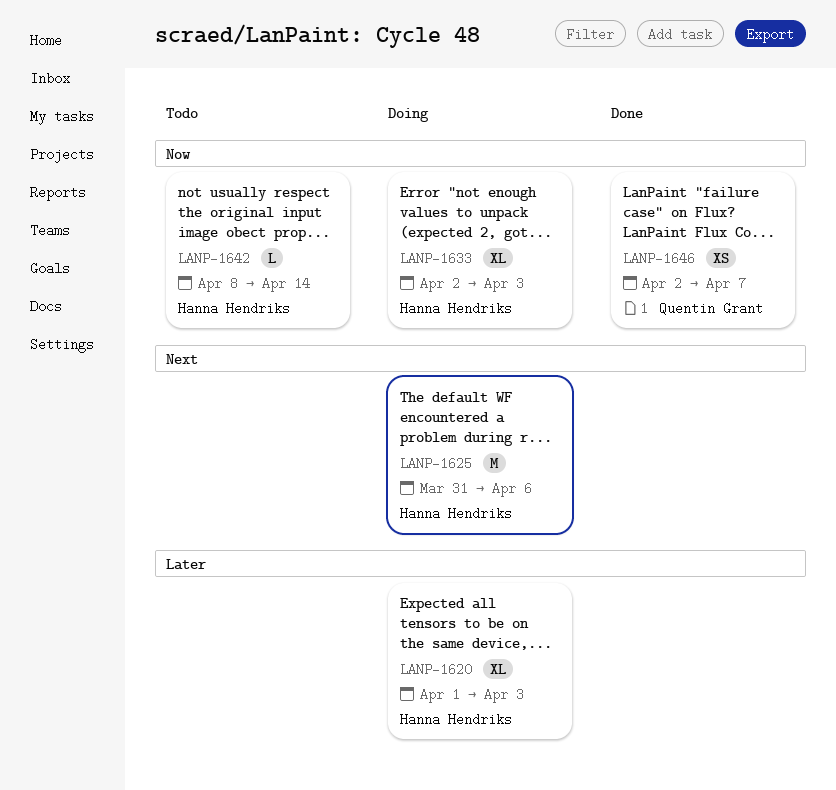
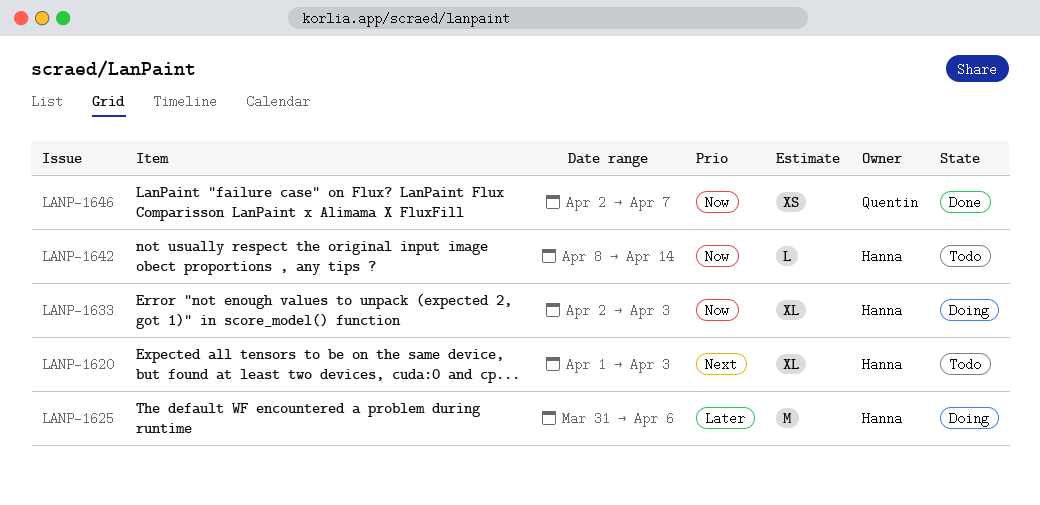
LANP-1620, status: Doing -> Todo
LANP-1620, priority: Later -> Next
LANP-1625, priority: Next -> Later

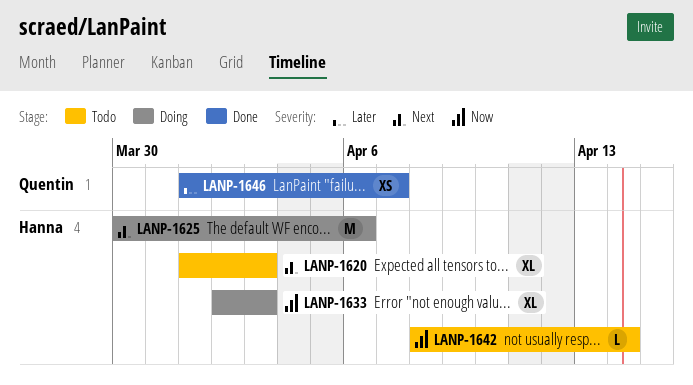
LANP-1625, priority: Later -> Next
LANP-1625, start: Mar 31 -> Mar 30
LANP-1646, priority: Now -> Later
LANP-1646, start: Apr 2 -> Apr 1

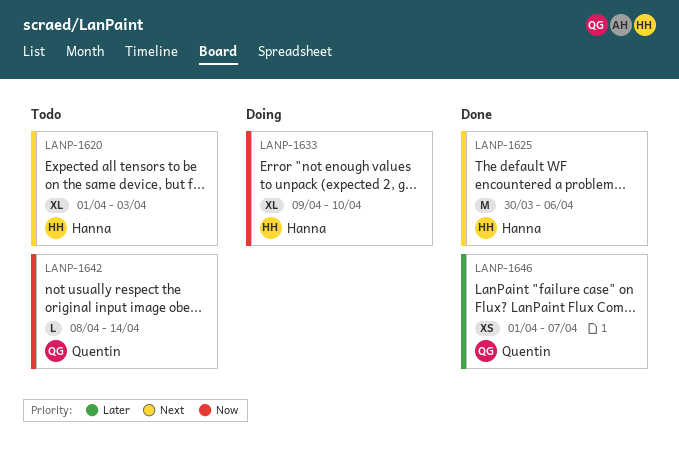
LANP-1625, status: Doing -> Done
LANP-1633, start: Apr 2 -> Apr 9
LANP-1633, due: Apr 3 -> Apr 10
LANP-1642, owner: Hanna -> Quentin

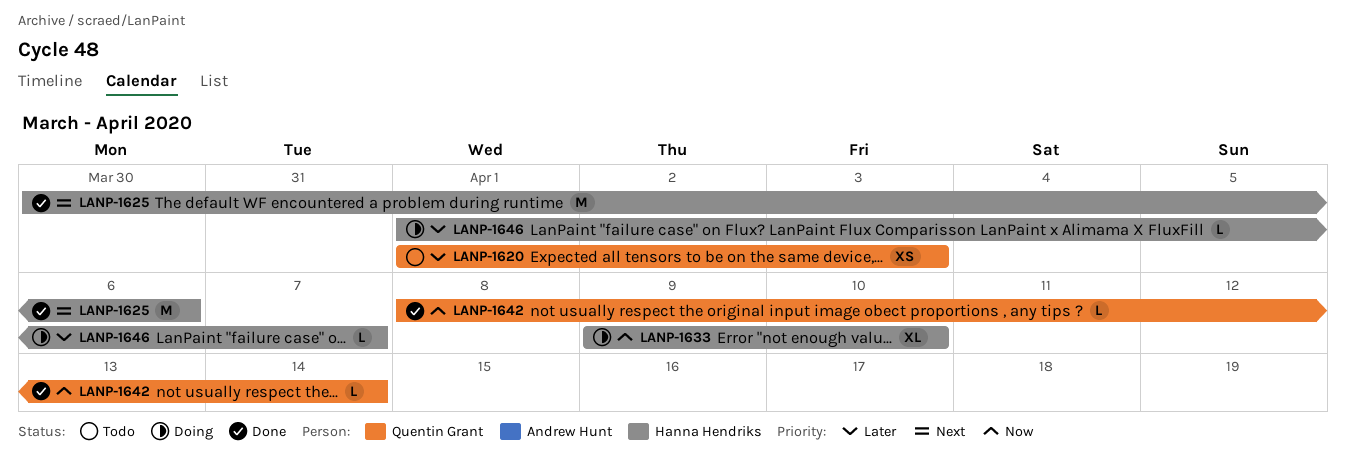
LANP-1620, owner: Hanna Hendriks -> Quentin Grant
LANP-1620, priority: Next -> Later
LANP-1620, estimate: XL -> XS
LANP-1642, status: Todo -> Done
LANP-1646, status: Done -> Doing
LANP-1646, owner: Quentin Grant -> Hanna Hendriks
LANP-1646, estimate: XS -> L

